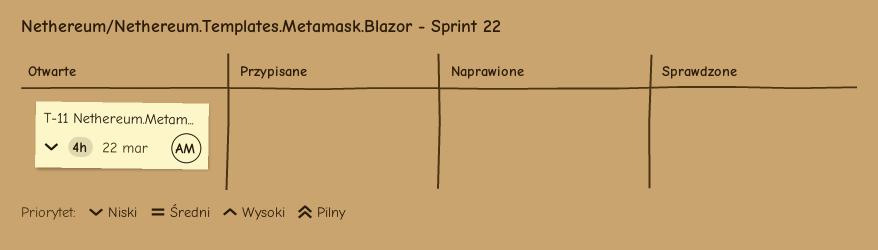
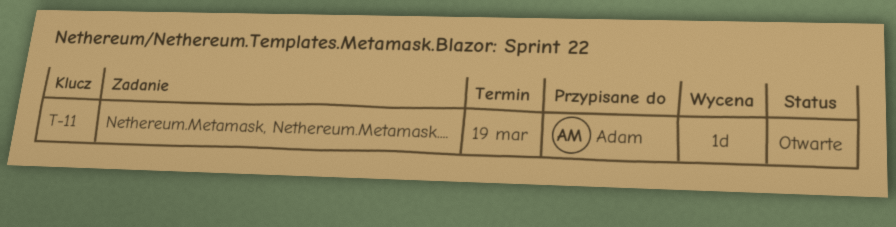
T-11, estimate: 4h -> 1d
T-11, due: Mar 22 -> Mar 19

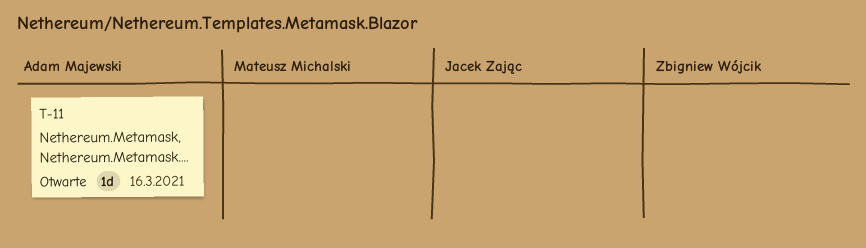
T-11, due: Mar 19 -> Mar 16

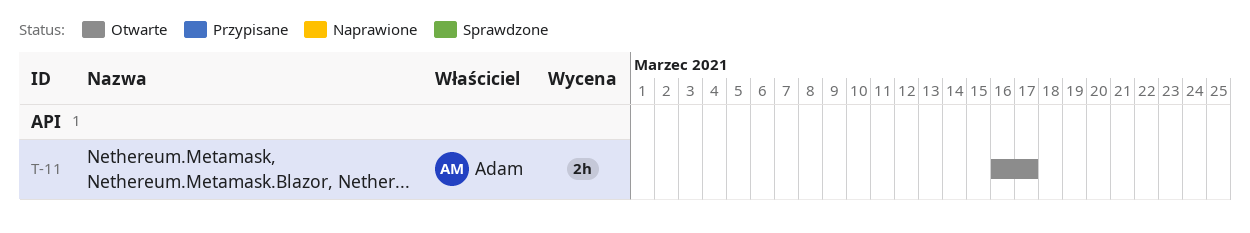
T-11, estimate: 1d -> 2h
T-11, due: Mar 16 -> Mar 17

